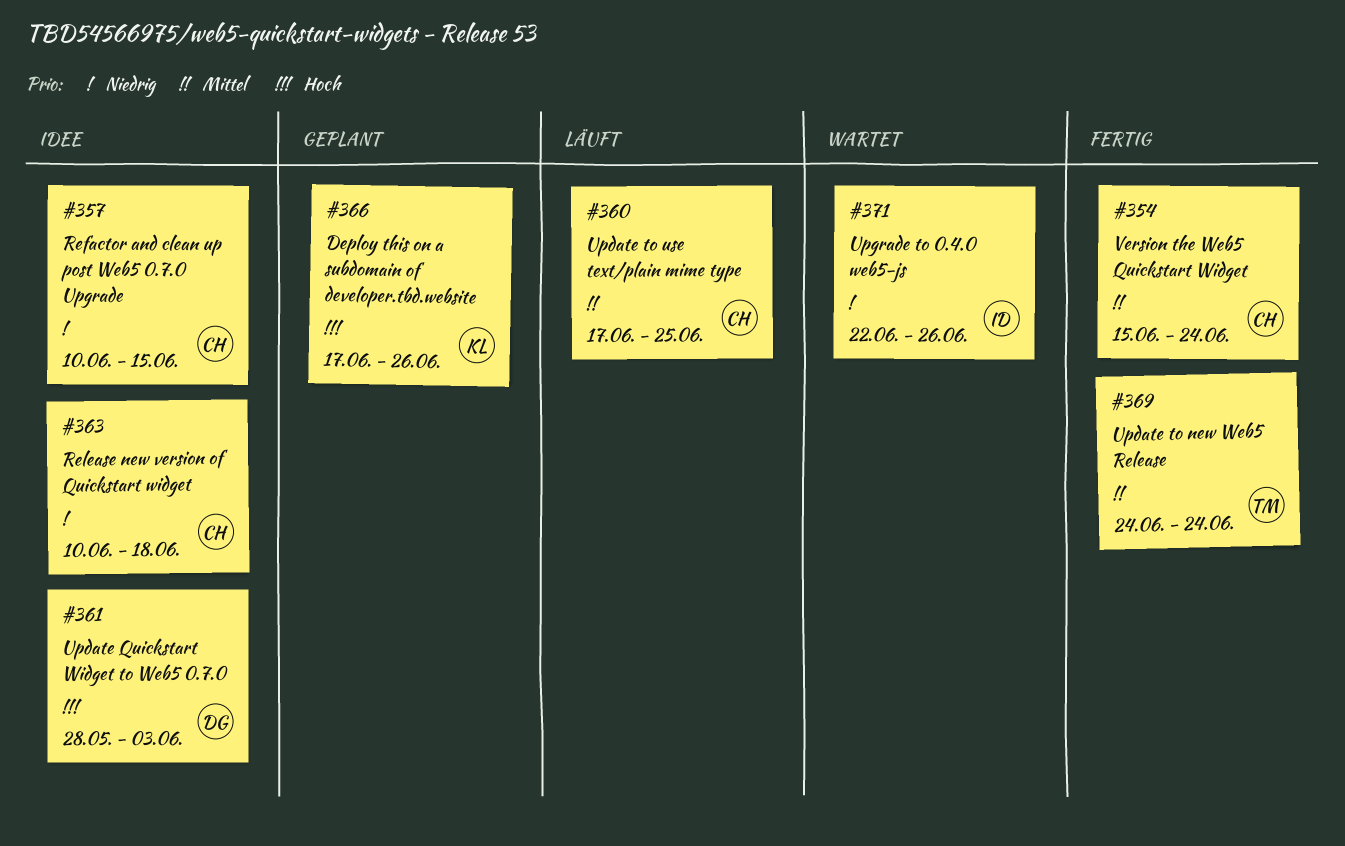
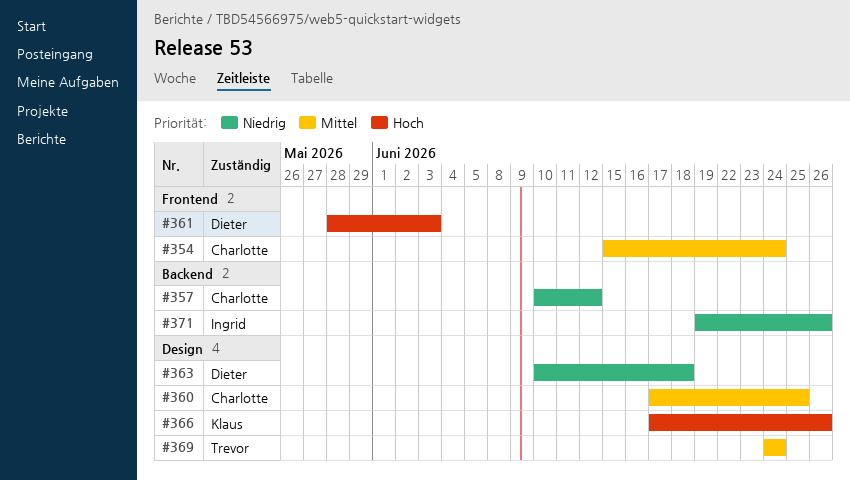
#357, due: Jun 15 -> Jun 12
#363, owner: Charlotte -> Dieter
#371, start: Jun 22 -> Jun 19

